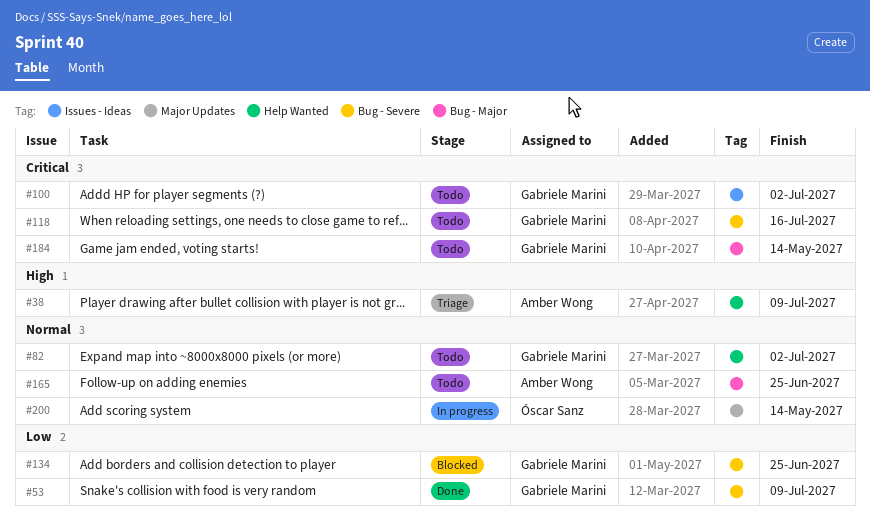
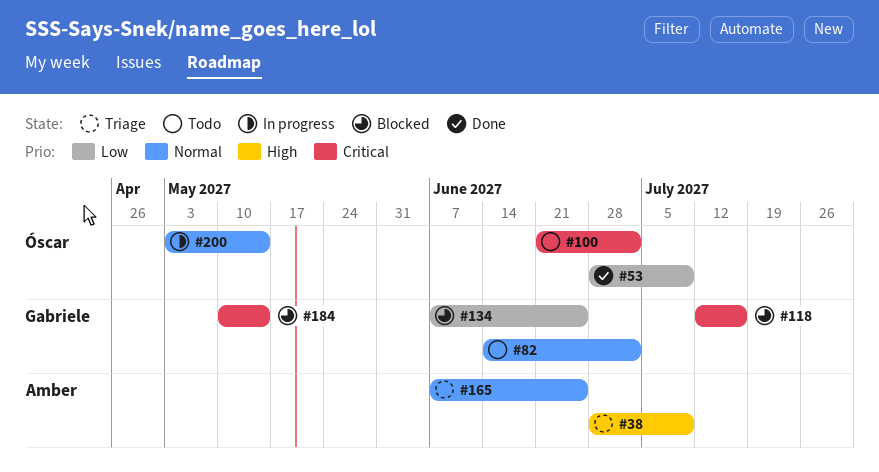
#53, owner: Gabriele Marini -> Óscar Sanz
#100, owner: Gabriele Marini -> Óscar Sanz
#118, status: Todo -> Blocked
#165, status: Todo -> Triage
#184, status: Todo -> Blocked

